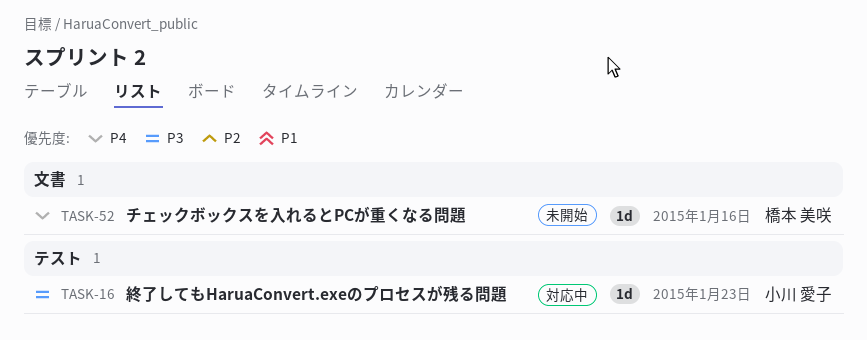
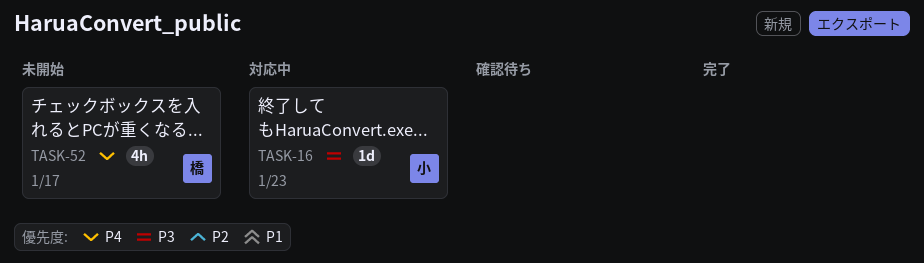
TASK-52, estimate: 1d -> 4h
TASK-52, due: Jan 16 -> Jan 17

